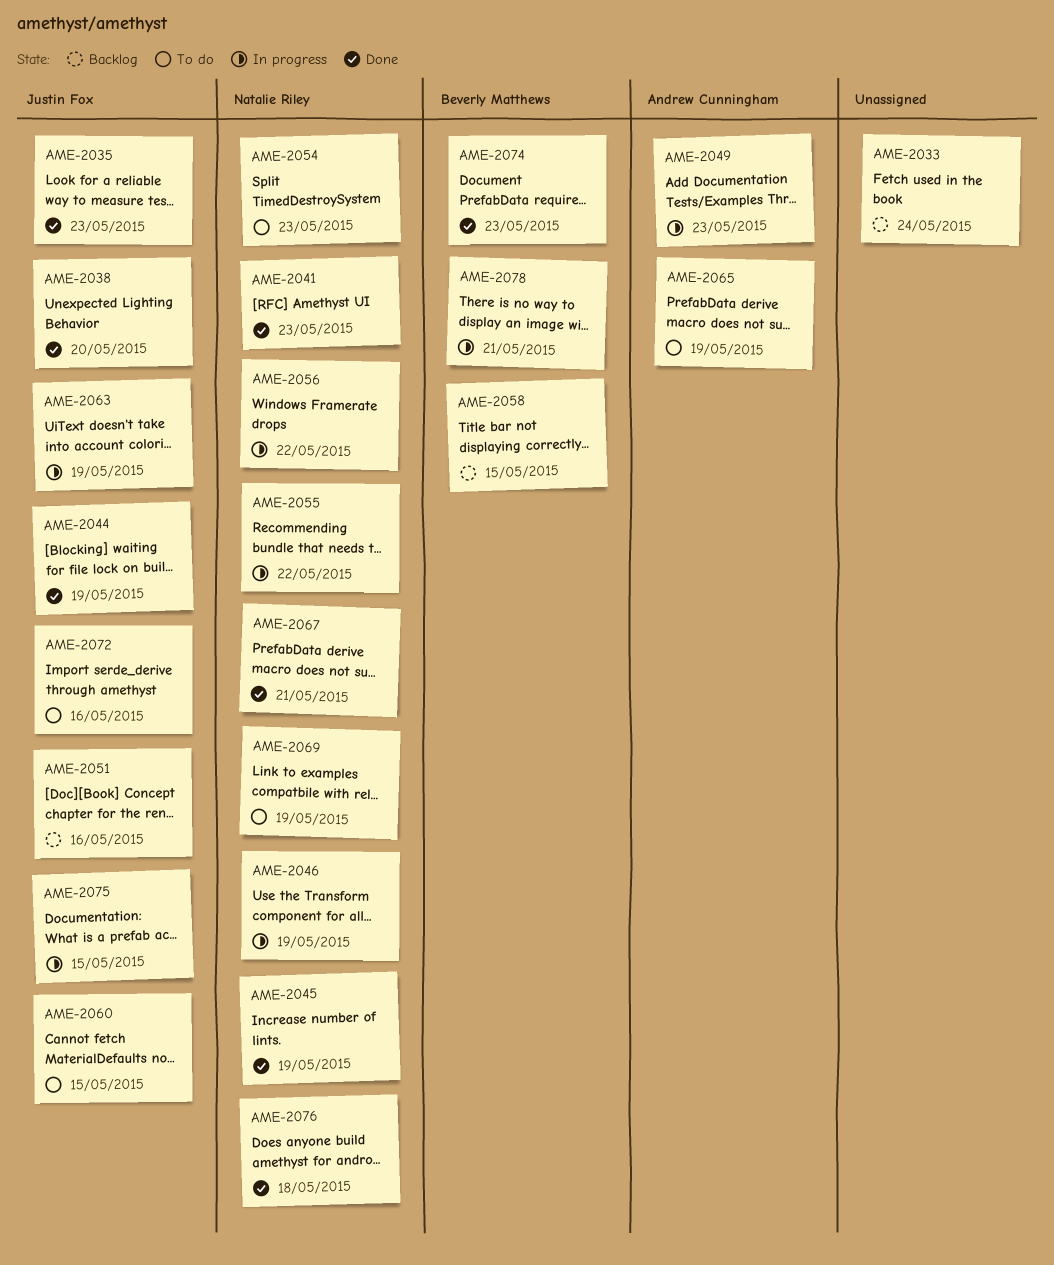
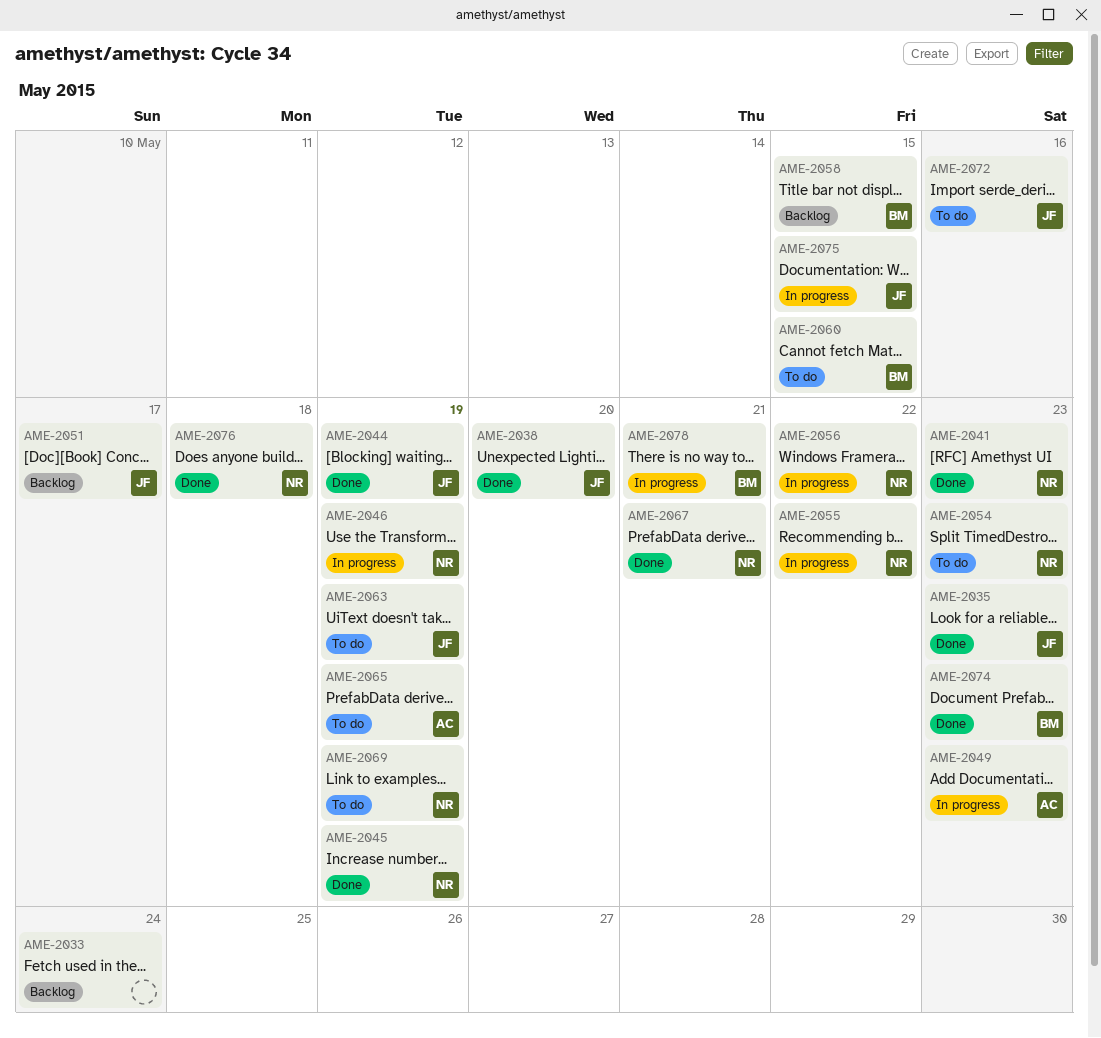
AME-2051, due: May 16 -> May 17
AME-2060, owner: Justin Fox -> Beverly Matthews
AME-2063, status: In progress -> To do

